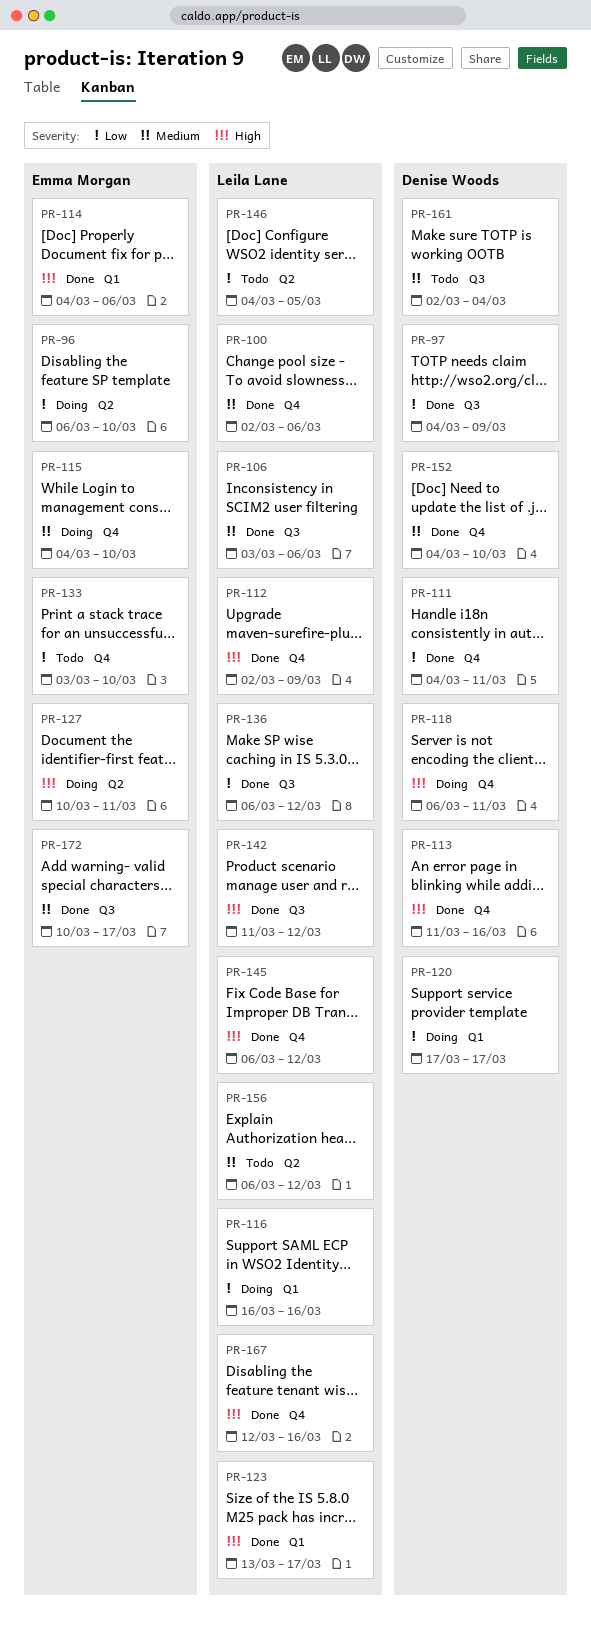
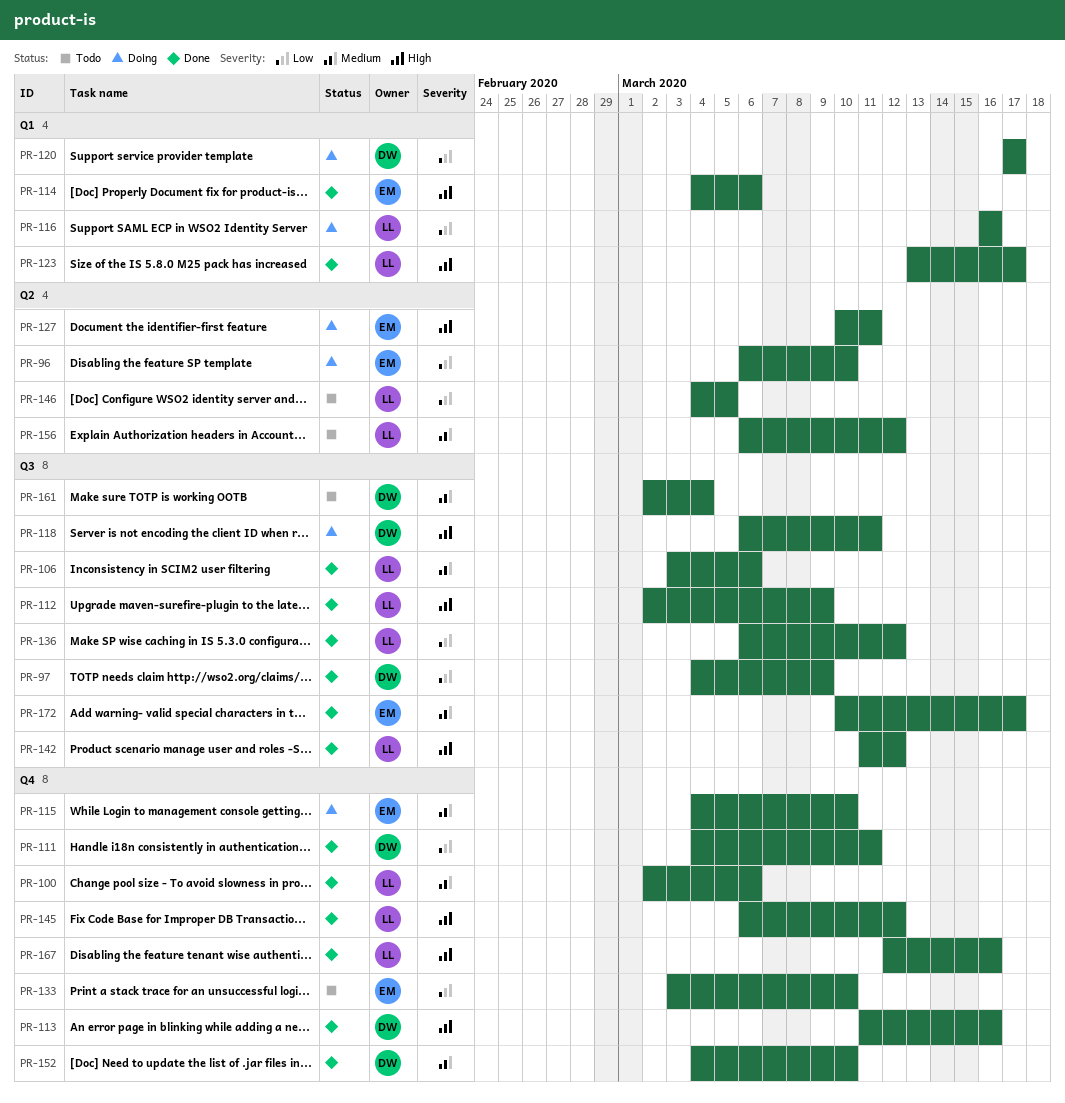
PR-112, label: Q4 -> Q3
PR-118, label: Q4 -> Q3

